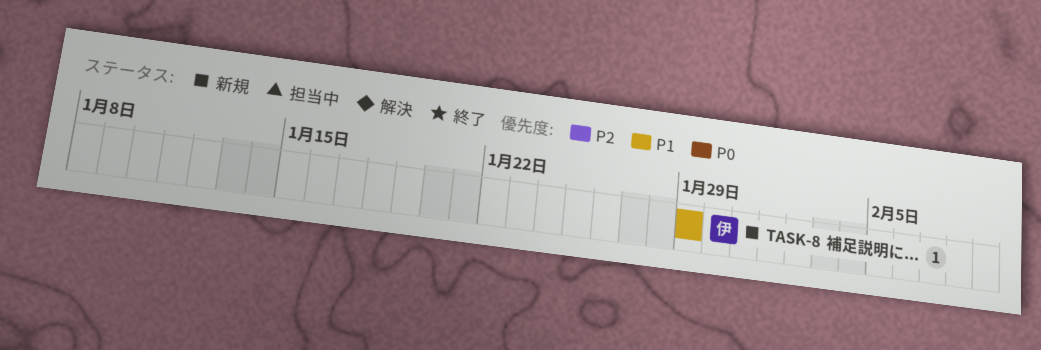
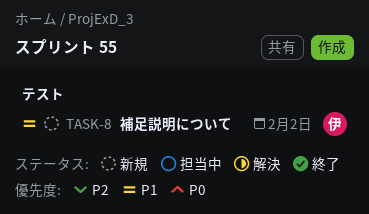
TASK-8, due: Jan 29 -> Feb 2

